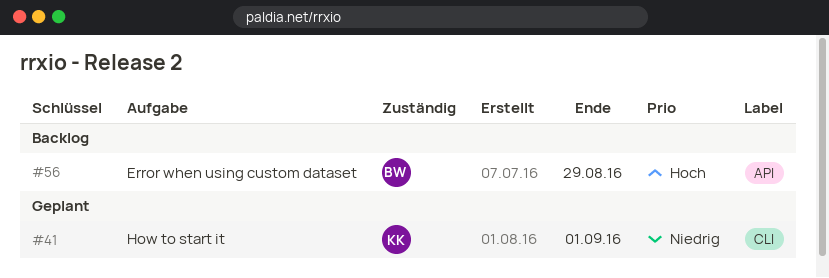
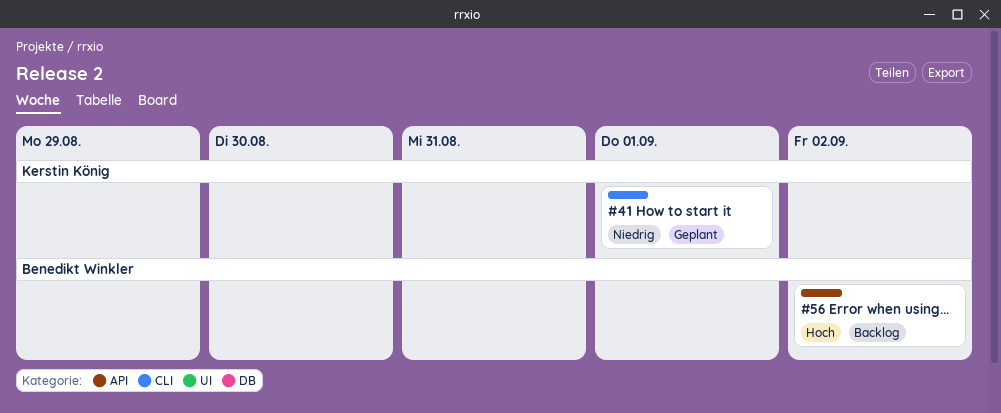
#56, due: Aug 29 -> Sep 2

